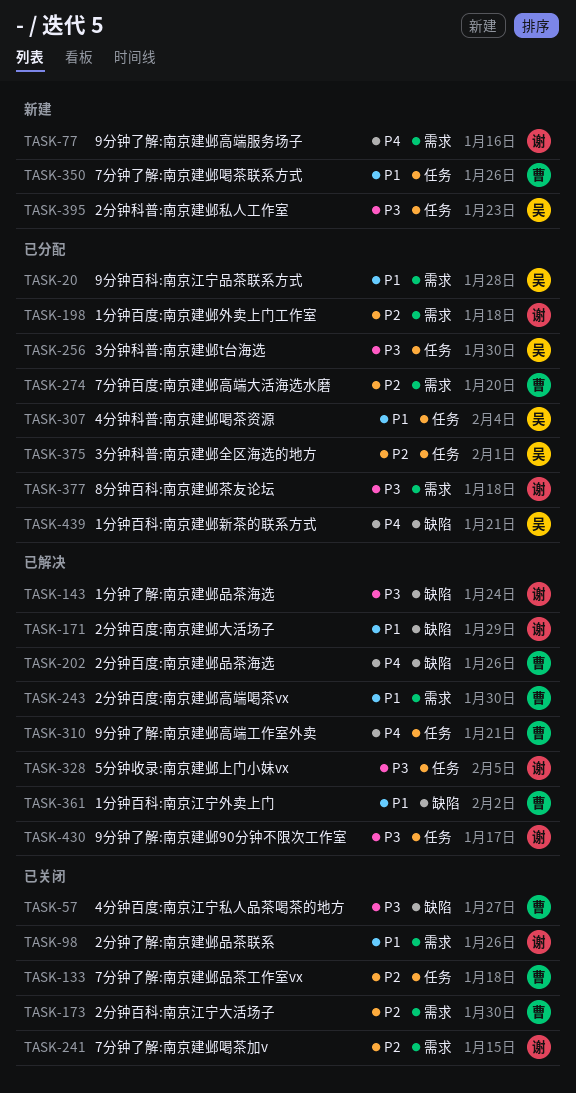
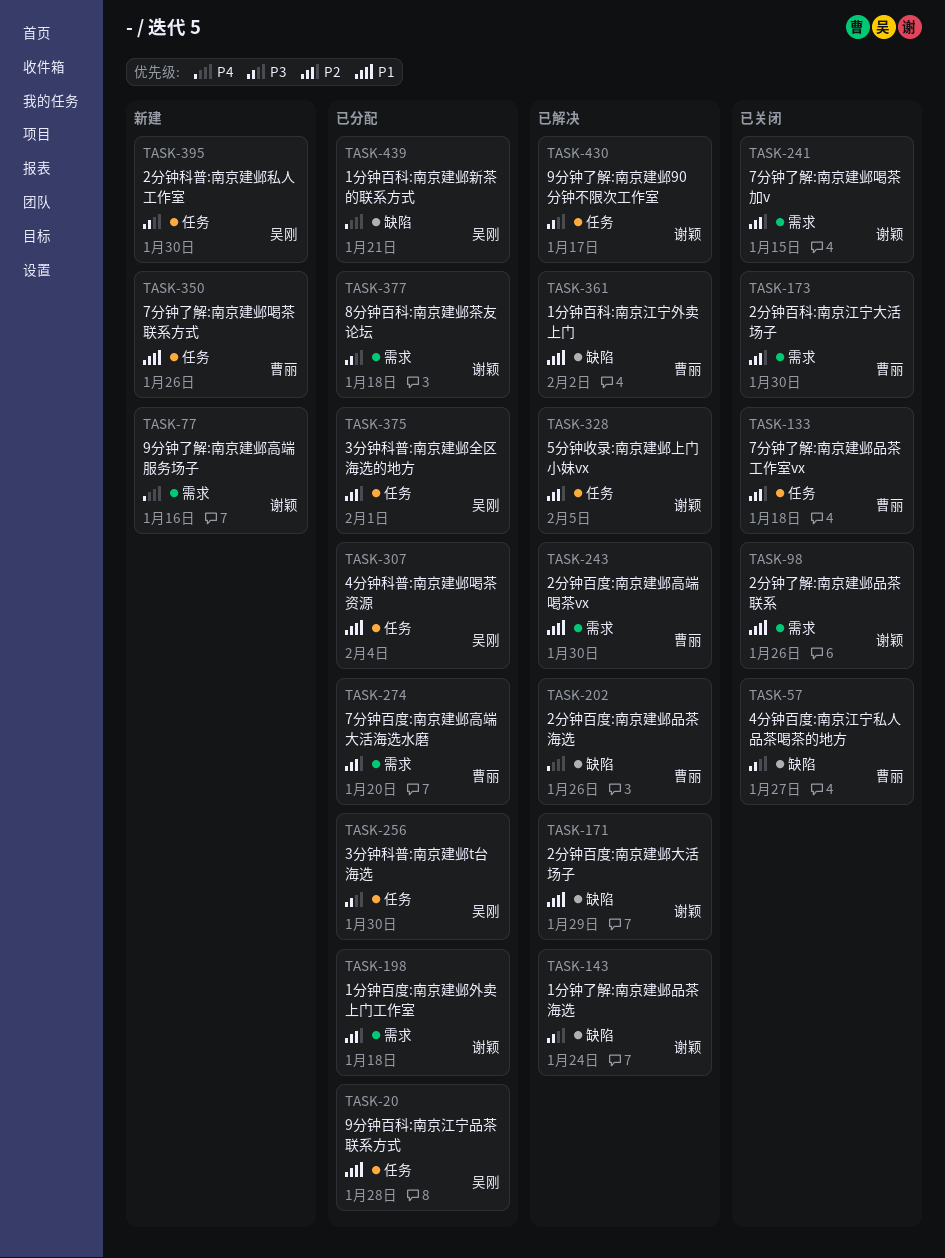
TASK-20, label: 需求 -> 任务
TASK-310: present -> none
TASK-328, priority: P3 -> P2
TASK-395, due: Jan 23 -> Jan 30

